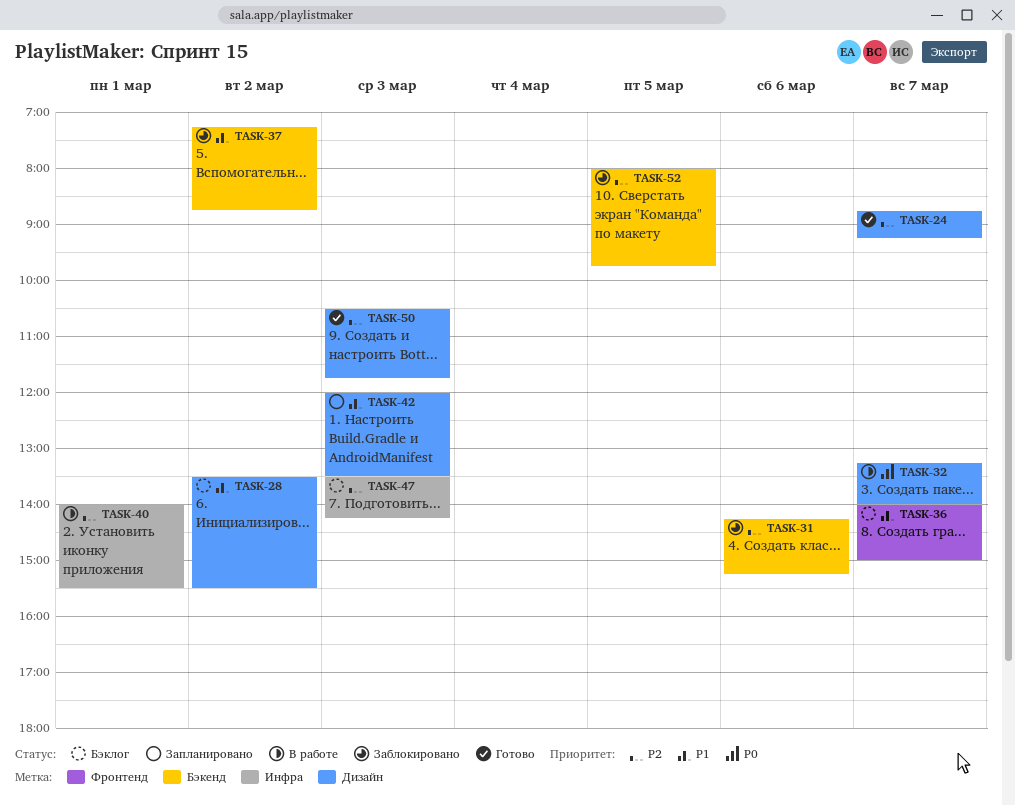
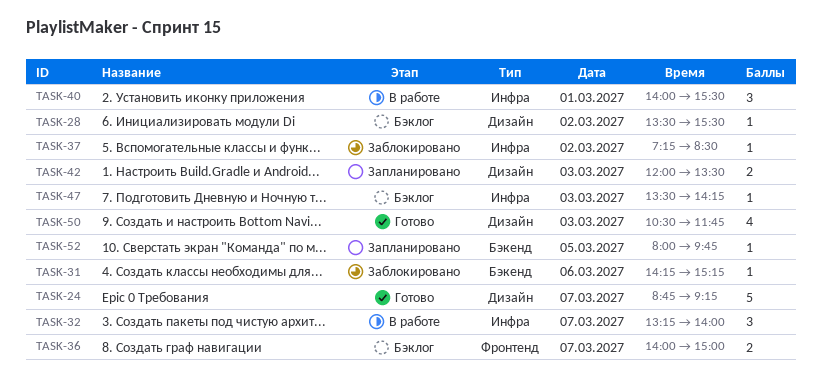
TASK-32, label: Дизайн -> Инфра
TASK-37, label: Бэкенд -> Инфра
TASK-37, ends: 08:45 -> 08:30
TASK-52, status: Заблокировано -> Запланировано

